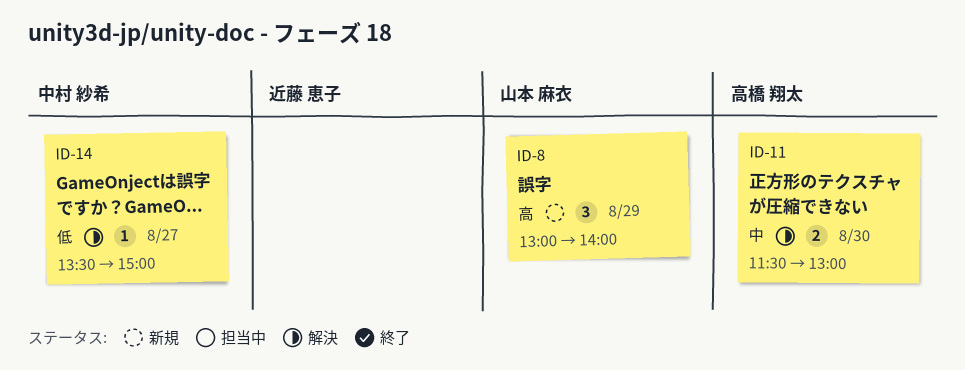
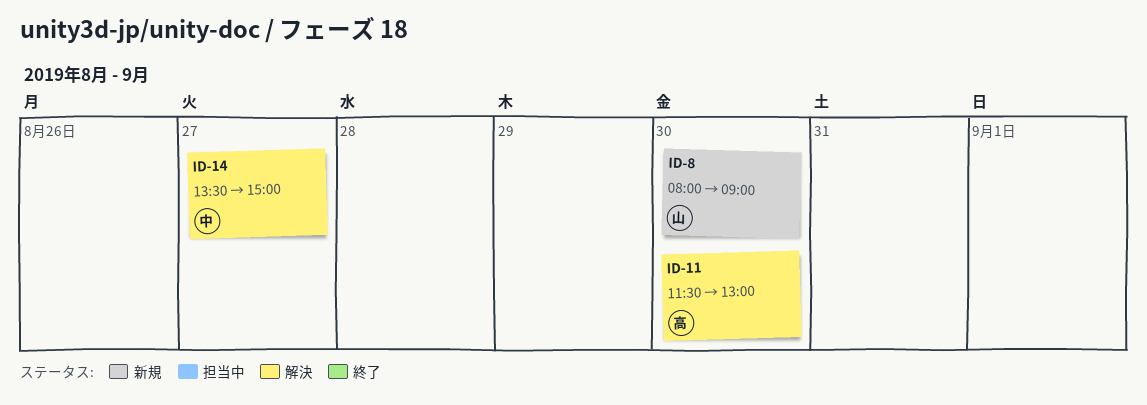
ID-8, day: Aug 29 -> Aug 30
ID-8, begins: 13:00 -> 08:00
ID-8, ends: 14:00 -> 09:00

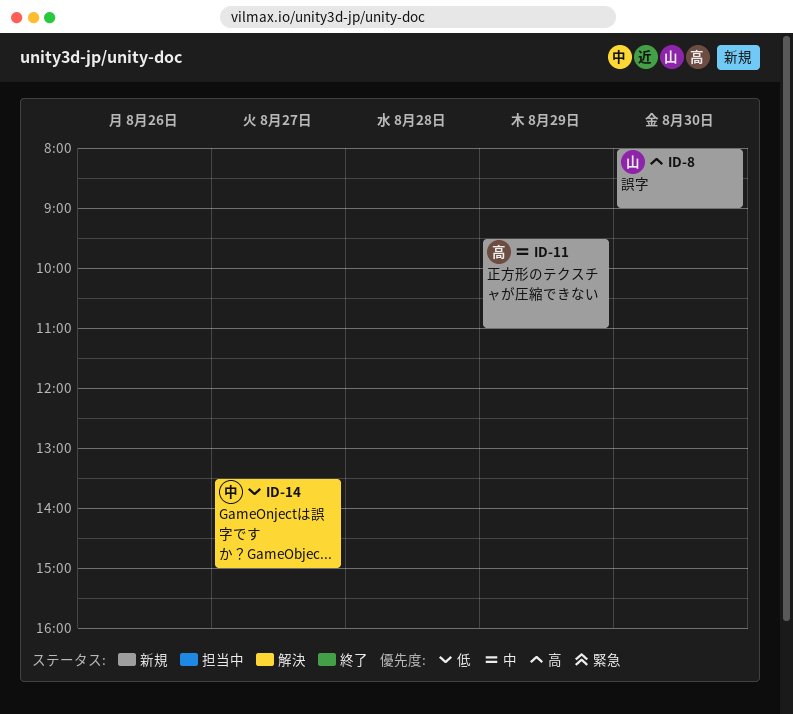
ID-11, status: 解決 -> 新規
ID-11, day: Aug 30 -> Aug 29
ID-11, begins: 11:30 -> 09:30
ID-11, ends: 13:00 -> 11:00

